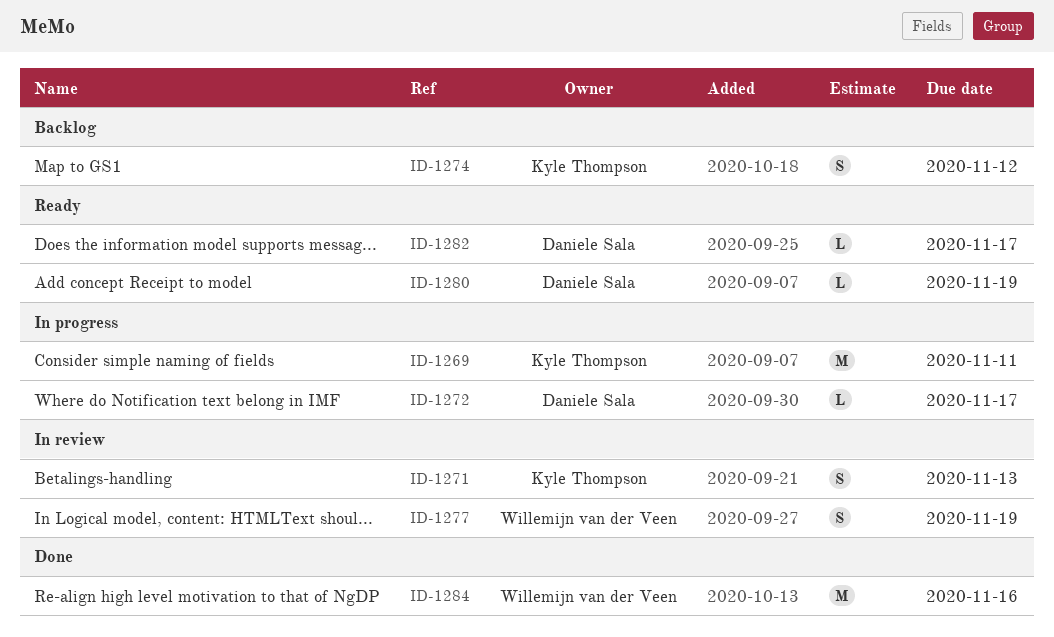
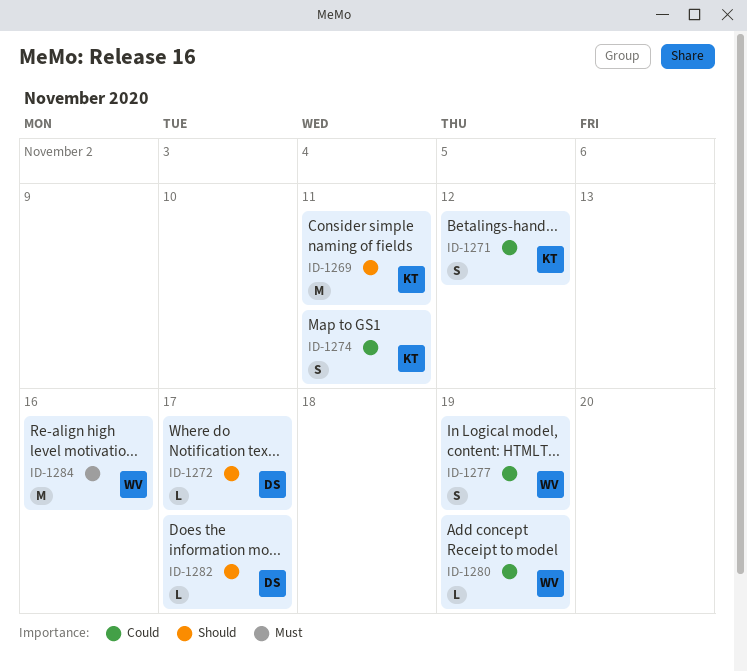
ID-1271, due: Nov 13 -> Nov 12
ID-1274, due: Nov 12 -> Nov 11
ID-1280, owner: Daniele Sala -> Willemijn van der Veen

